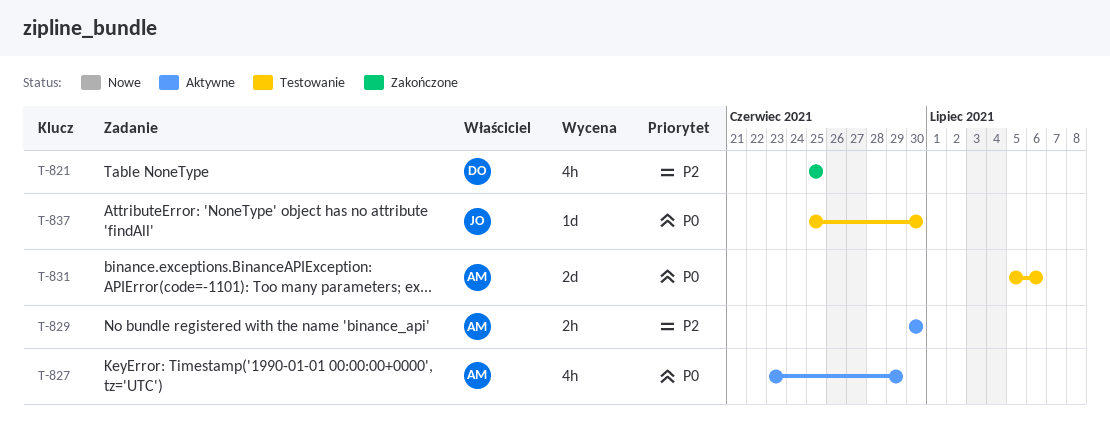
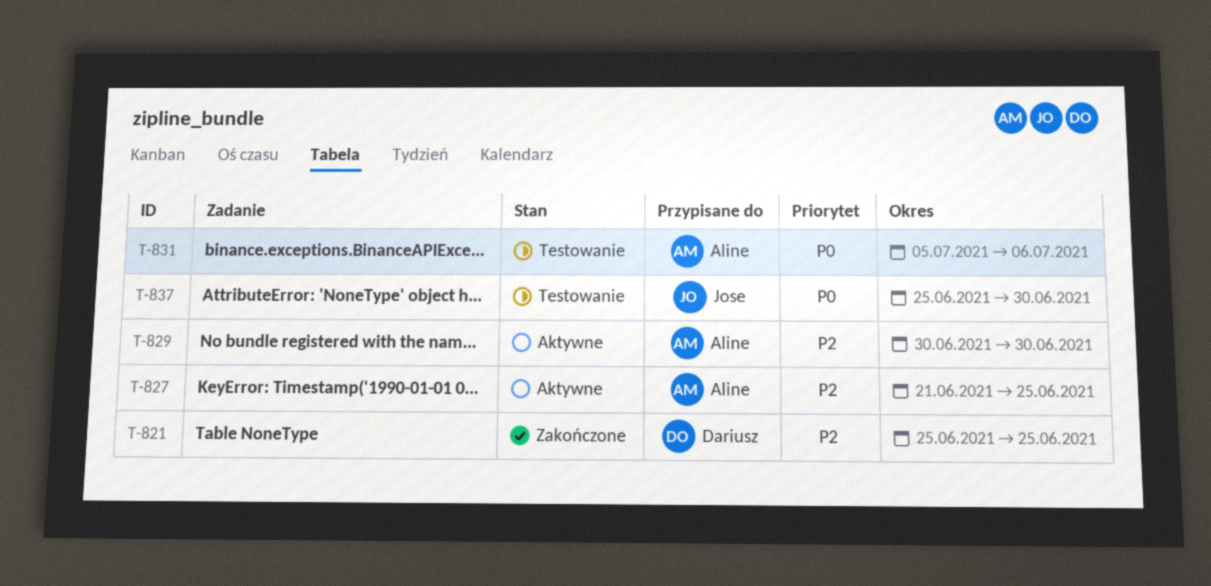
T-827, priority: P0 -> P2
T-827, start: Jun 23 -> Jun 21
T-827, due: Jun 29 -> Jun 25

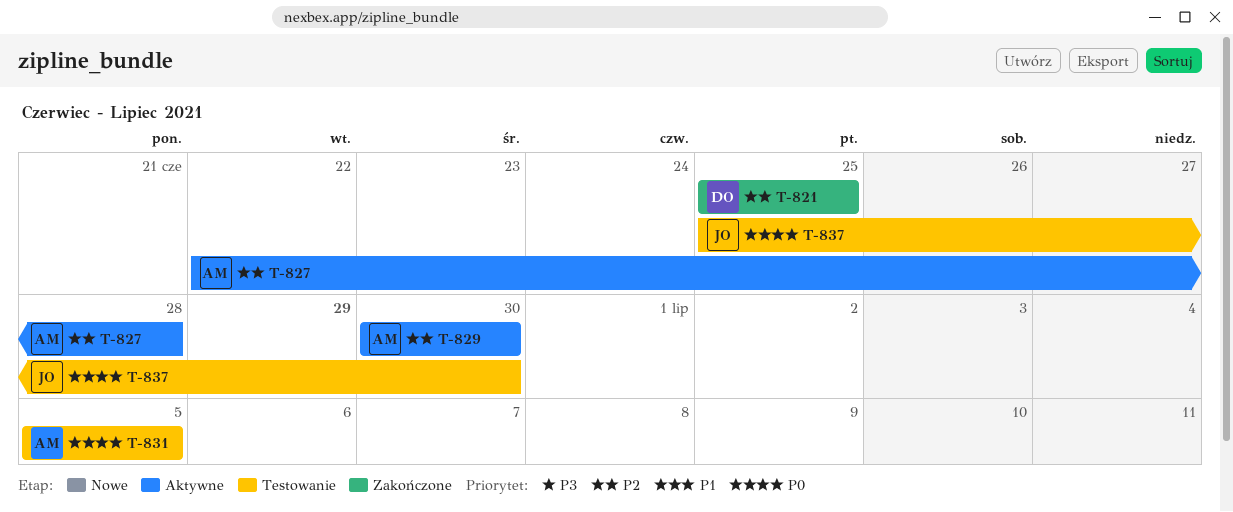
T-827, start: Jun 21 -> Jun 22
T-827, due: Jun 25 -> Jun 28
T-831, due: Jul 6 -> Jul 5

